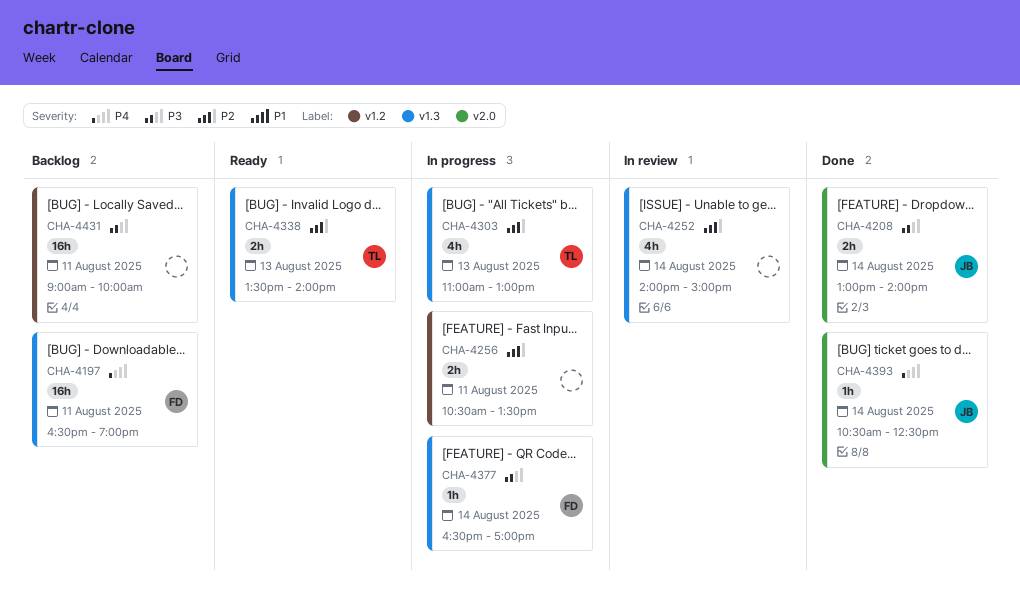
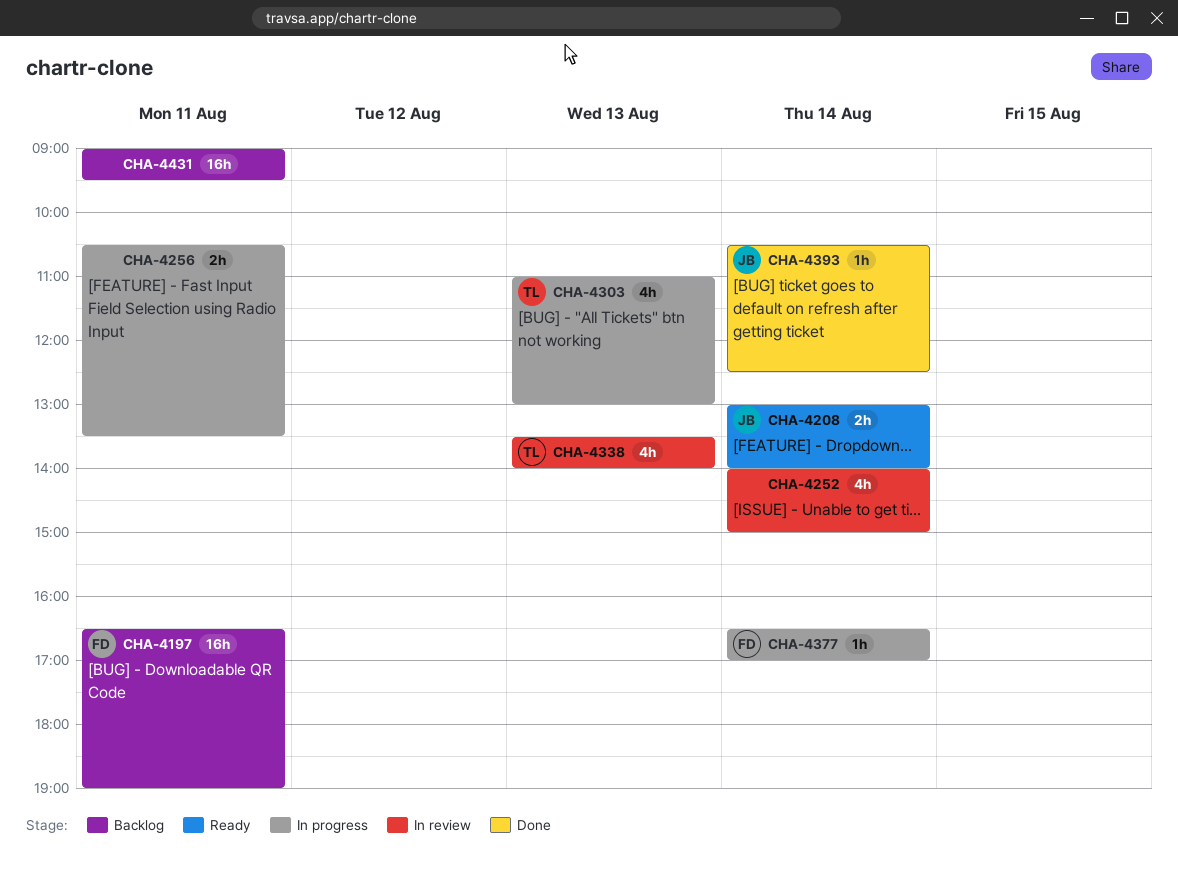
CHA-4208, status: Done -> Ready
CHA-4338, status: Ready -> In review
CHA-4338, estimate: 2h -> 4h
CHA-4431, ends: 10:00 -> 09:30

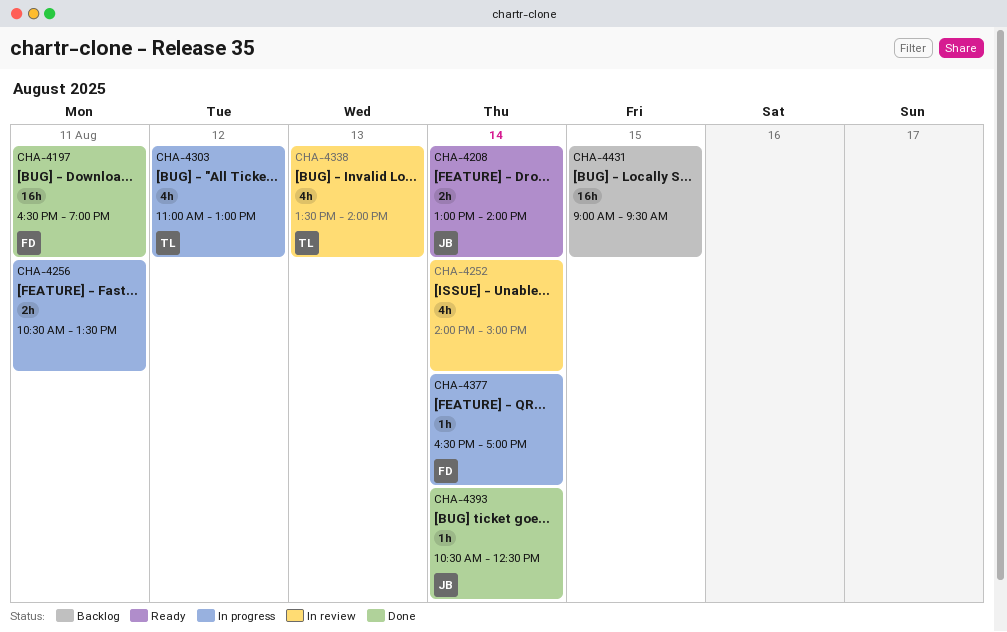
CHA-4197, status: Backlog -> Done
CHA-4303, day: Aug 13 -> Aug 12
CHA-4431, day: Aug 11 -> Aug 15

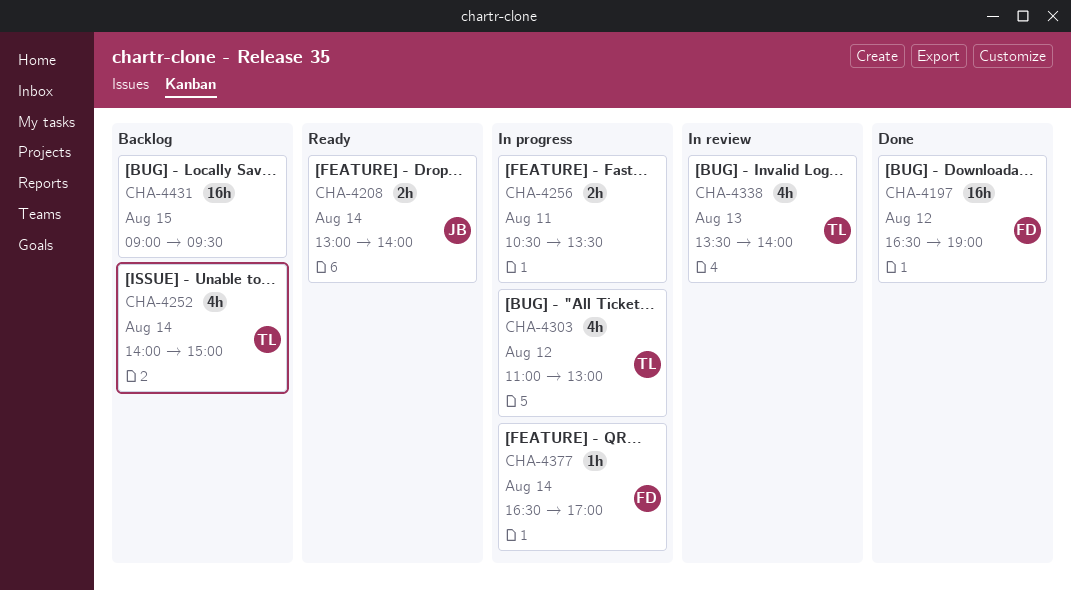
CHA-4197, day: Aug 11 -> Aug 12
CHA-4252, status: In review -> Backlog
CHA-4252, owner: none -> TL
CHA-4393: present -> none

